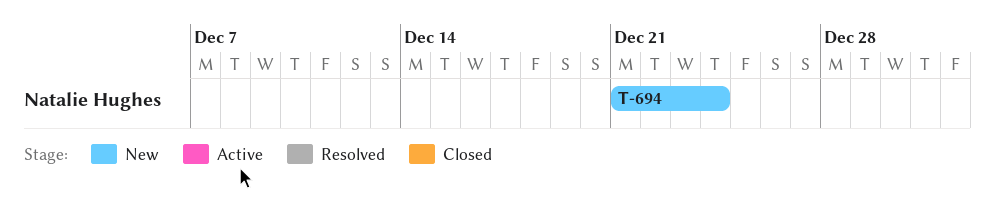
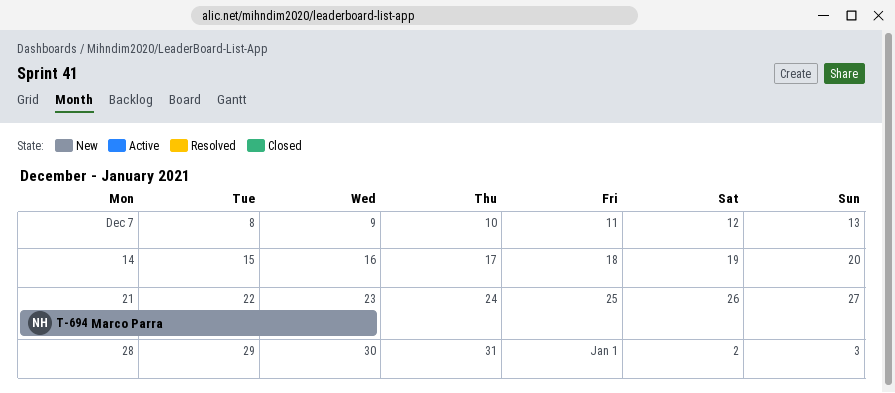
T-694, due: Dec 24 -> Dec 23

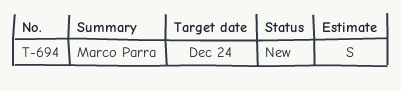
T-694, due: Dec 23 -> Dec 24

